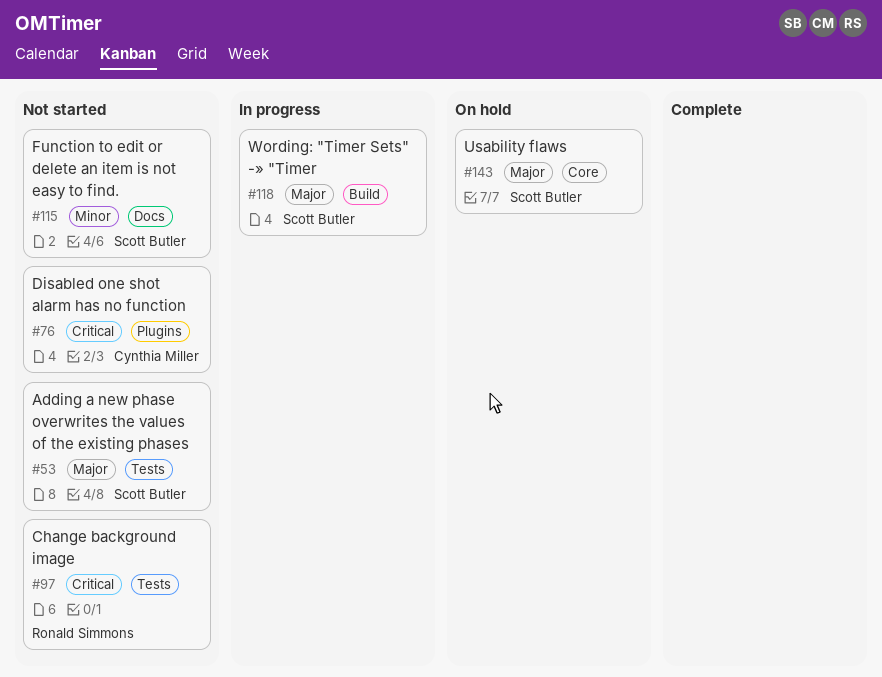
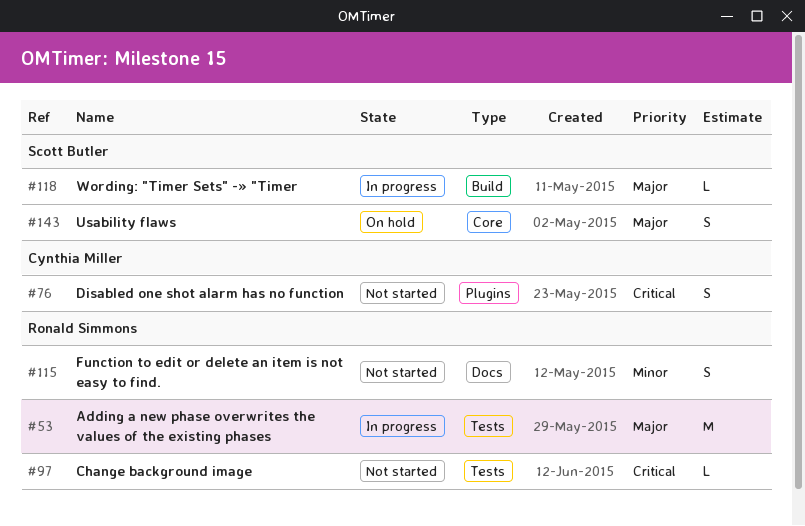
#53, status: Not started -> In progress
#53, owner: Scott Butler -> Ronald Simmons
#115, owner: Scott Butler -> Ronald Simmons

